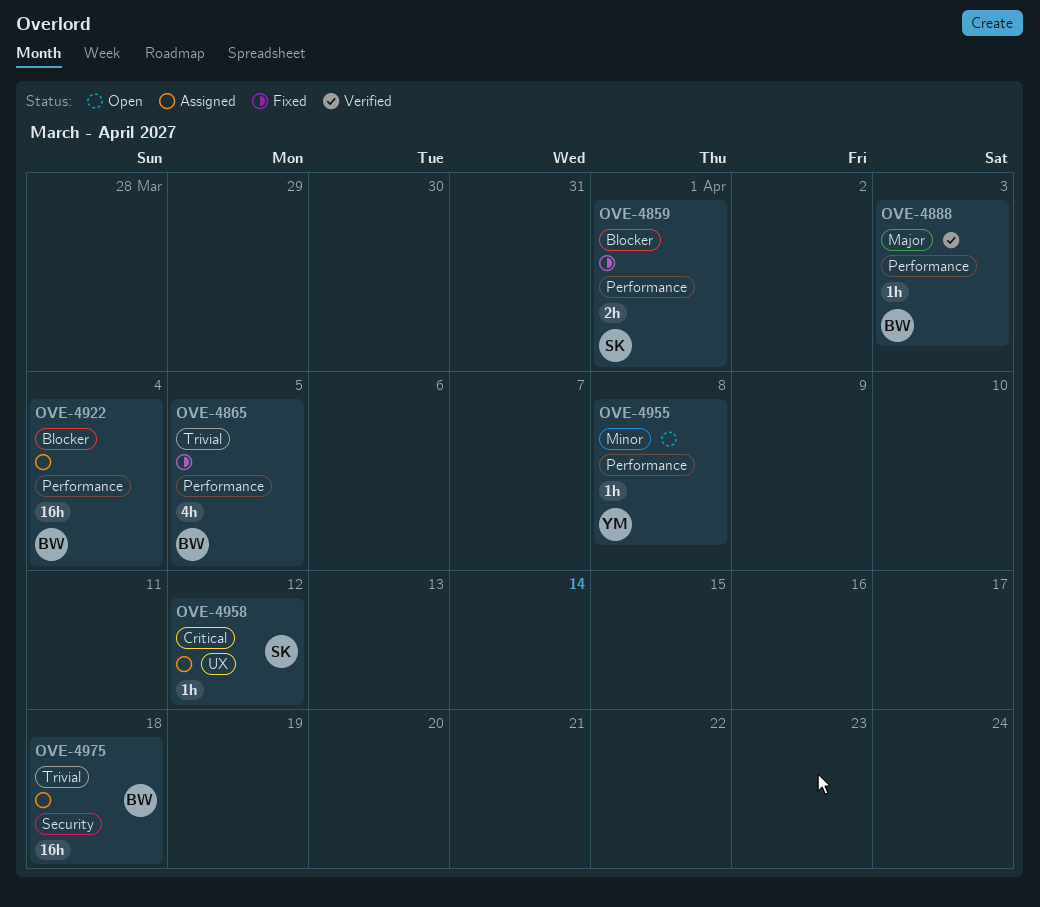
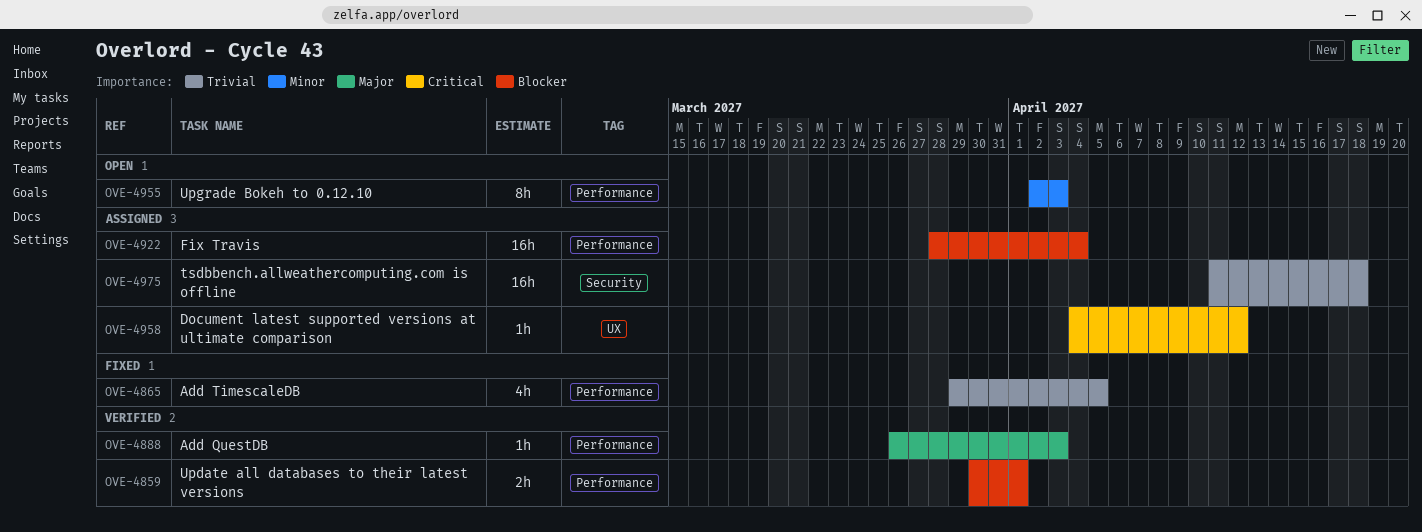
OVE-4859, status: Fixed -> Verified
OVE-4955, estimate: 1h -> 8h
OVE-4955, due: Apr 8 -> Apr 3

